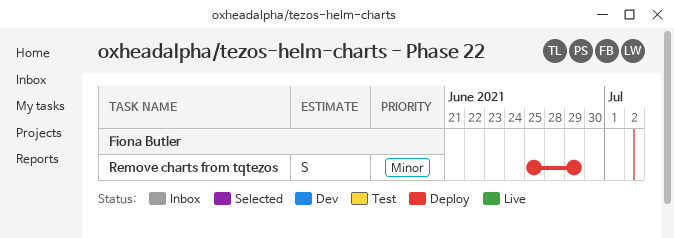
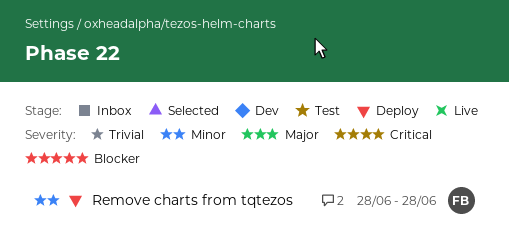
Remove charts from tqtezos, start: Jun 25 -> Jun 28
Remove charts from tqtezos, due: Jun 29 -> Jun 28

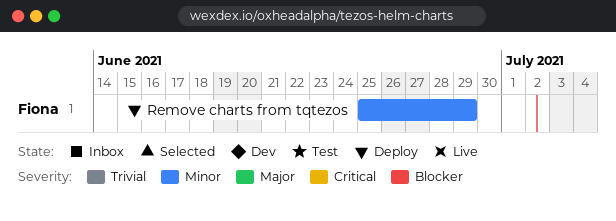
Remove charts from tqtezos, start: Jun 28 -> Jun 25
Remove charts from tqtezos, due: Jun 28 -> Jun 29

